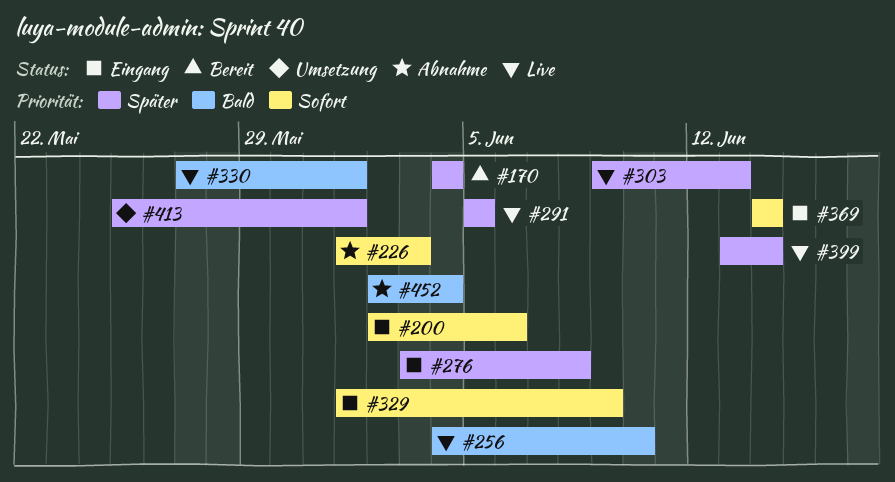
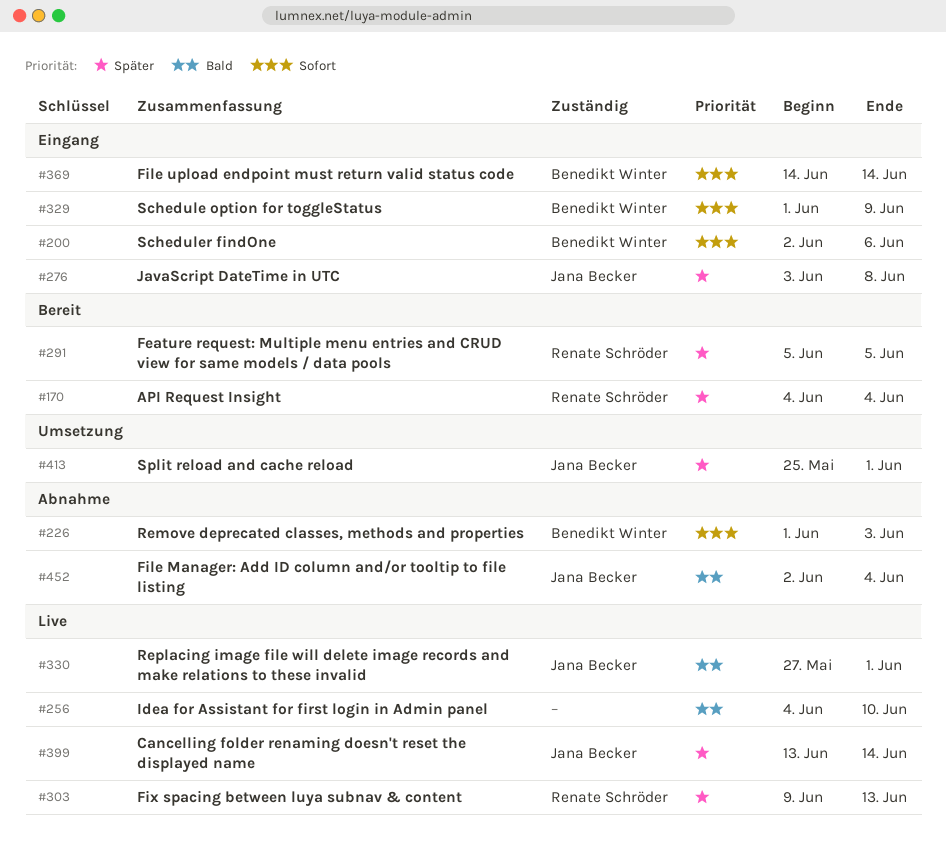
#291, status: Live -> Bereit

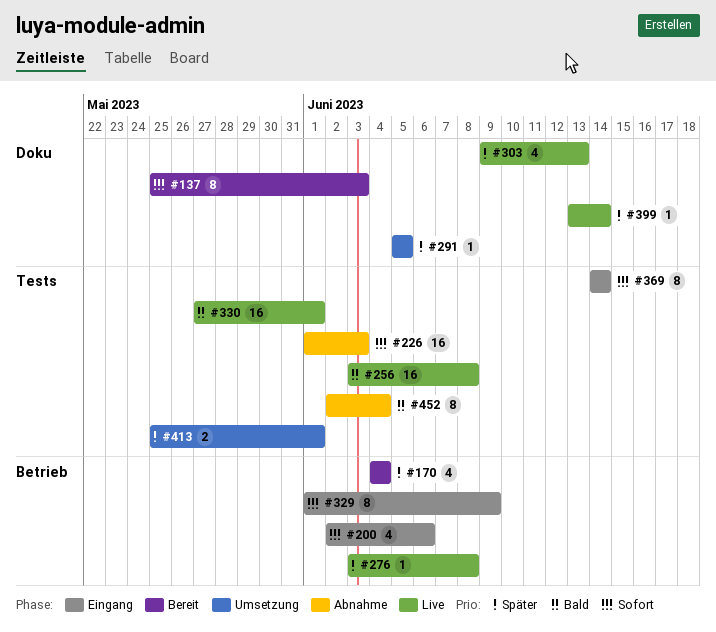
#137: none -> present
#256, start: Jun 4 -> Jun 3
#256, due: Jun 10 -> Jun 8
#276, status: Eingang -> Live
#291, status: Bereit -> Umsetzung

